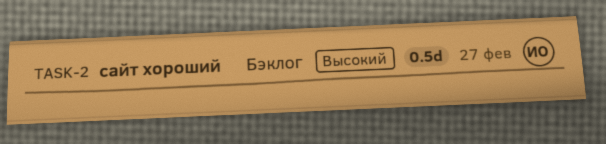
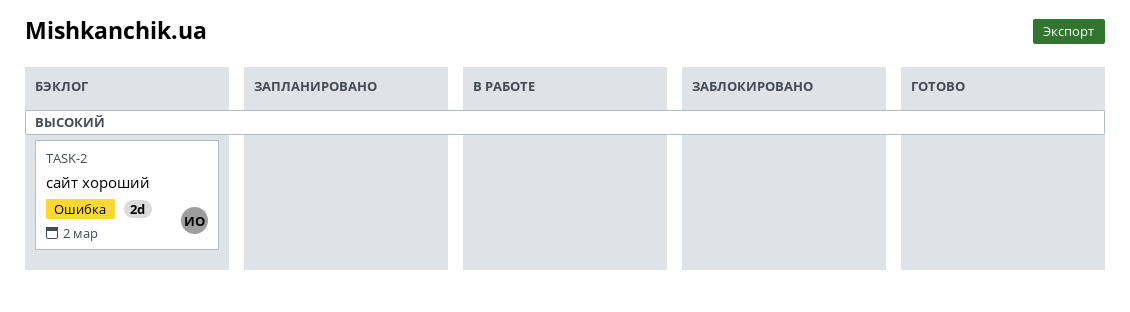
TASK-2, estimate: 0.5d -> 2d
TASK-2, due: Feb 27 -> Mar 2

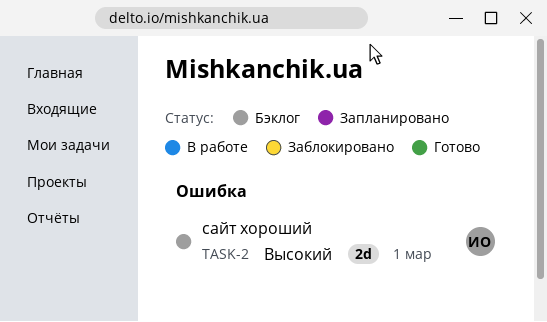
TASK-2, due: Mar 2 -> Mar 1

